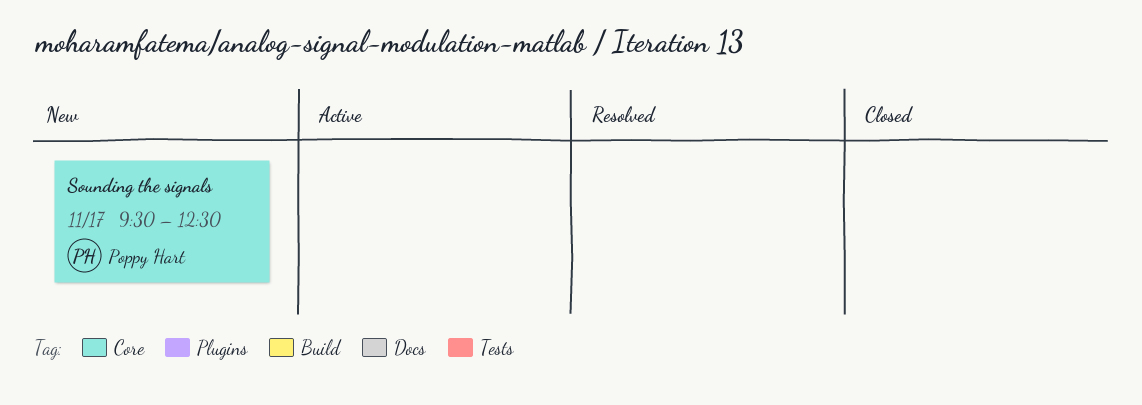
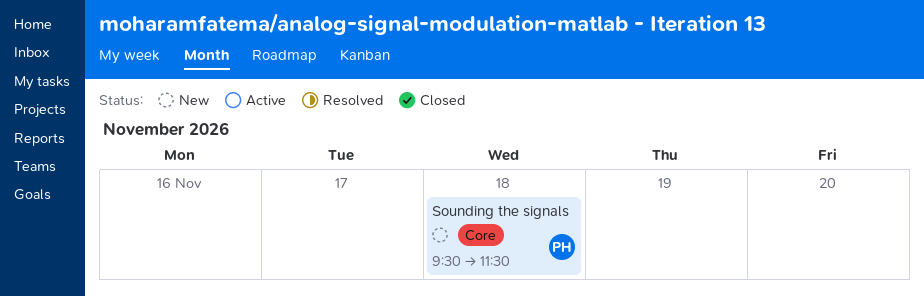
Sounding the signals, day: Nov 17 -> Nov 18
Sounding the signals, ends: 12:30 -> 11:30

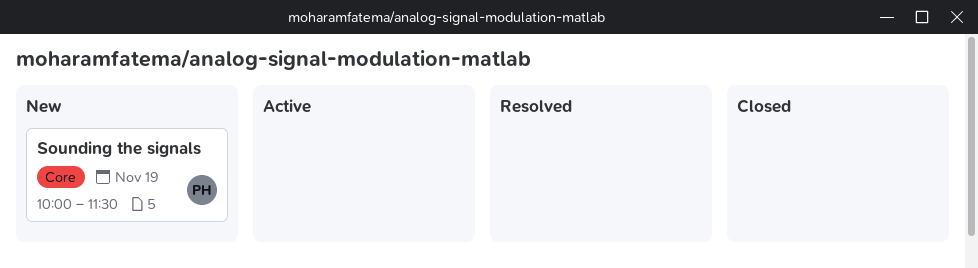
Sounding the signals, day: Nov 18 -> Nov 19
Sounding the signals, begins: 09:30 -> 10:00

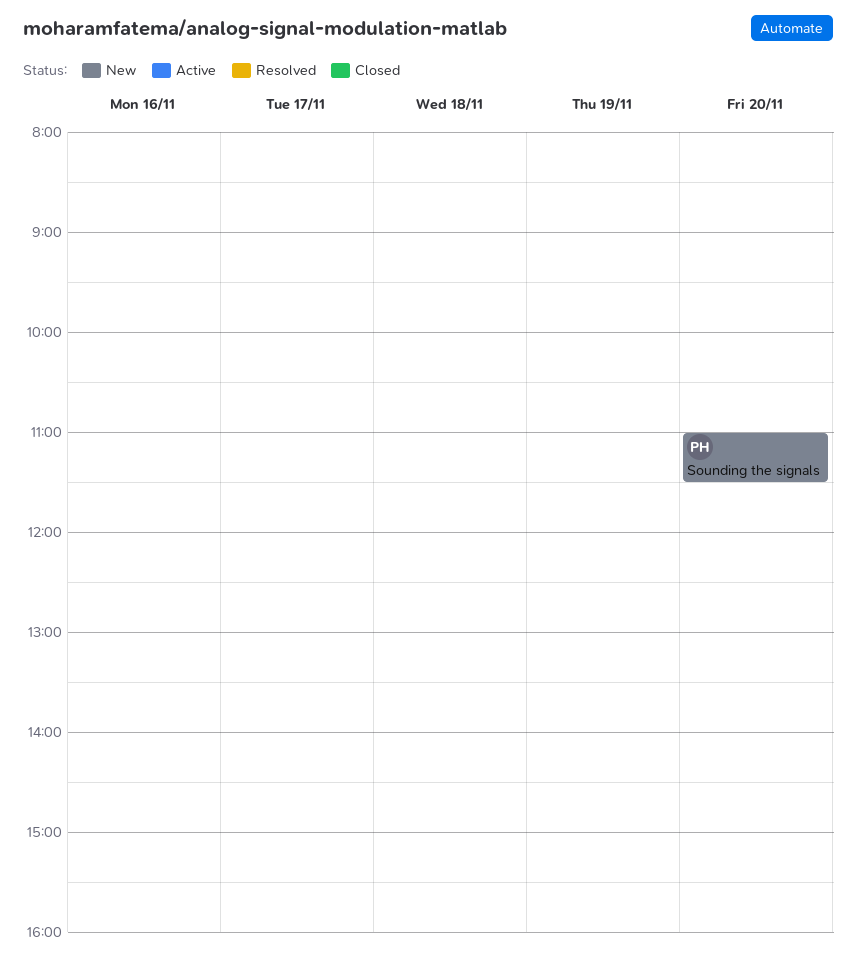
Sounding the signals, day: Nov 19 -> Nov 20
Sounding the signals, begins: 10:00 -> 11:00

